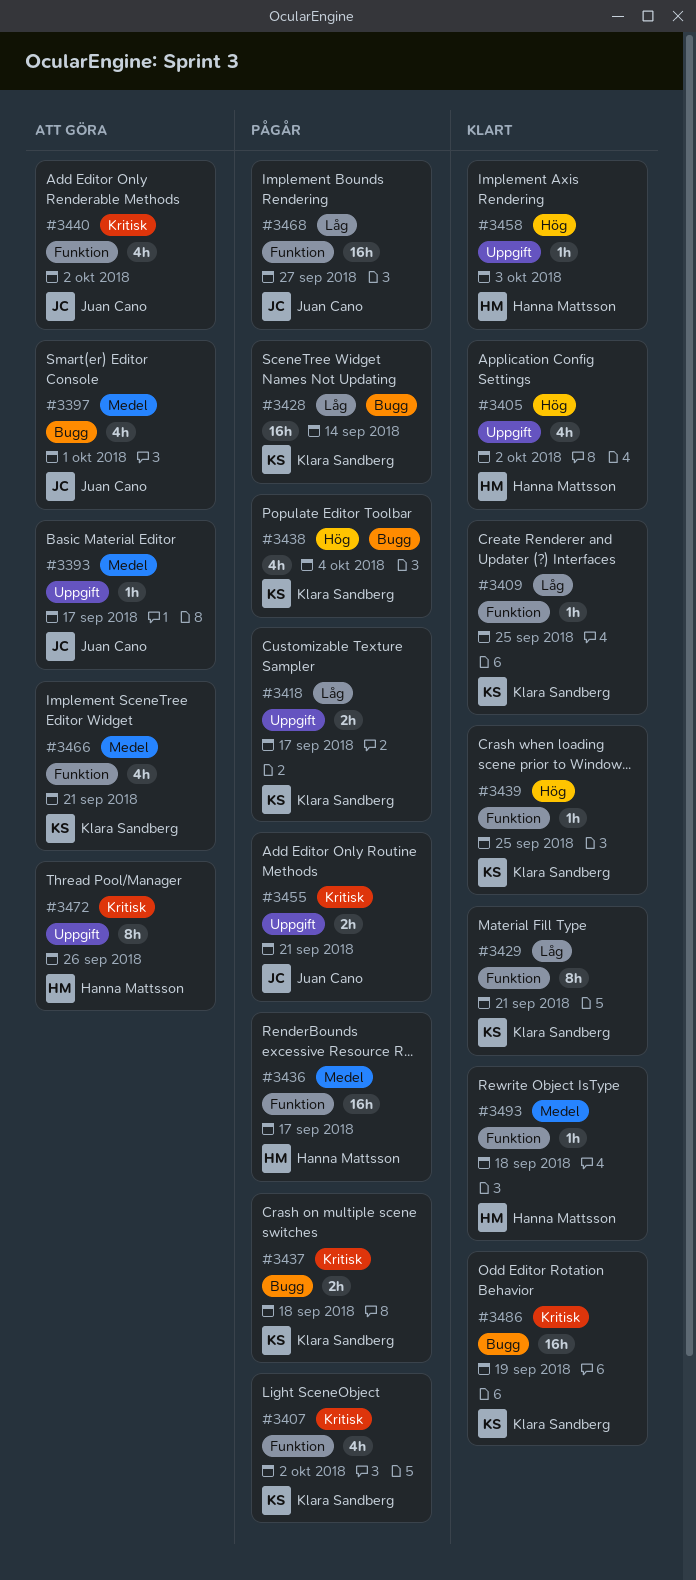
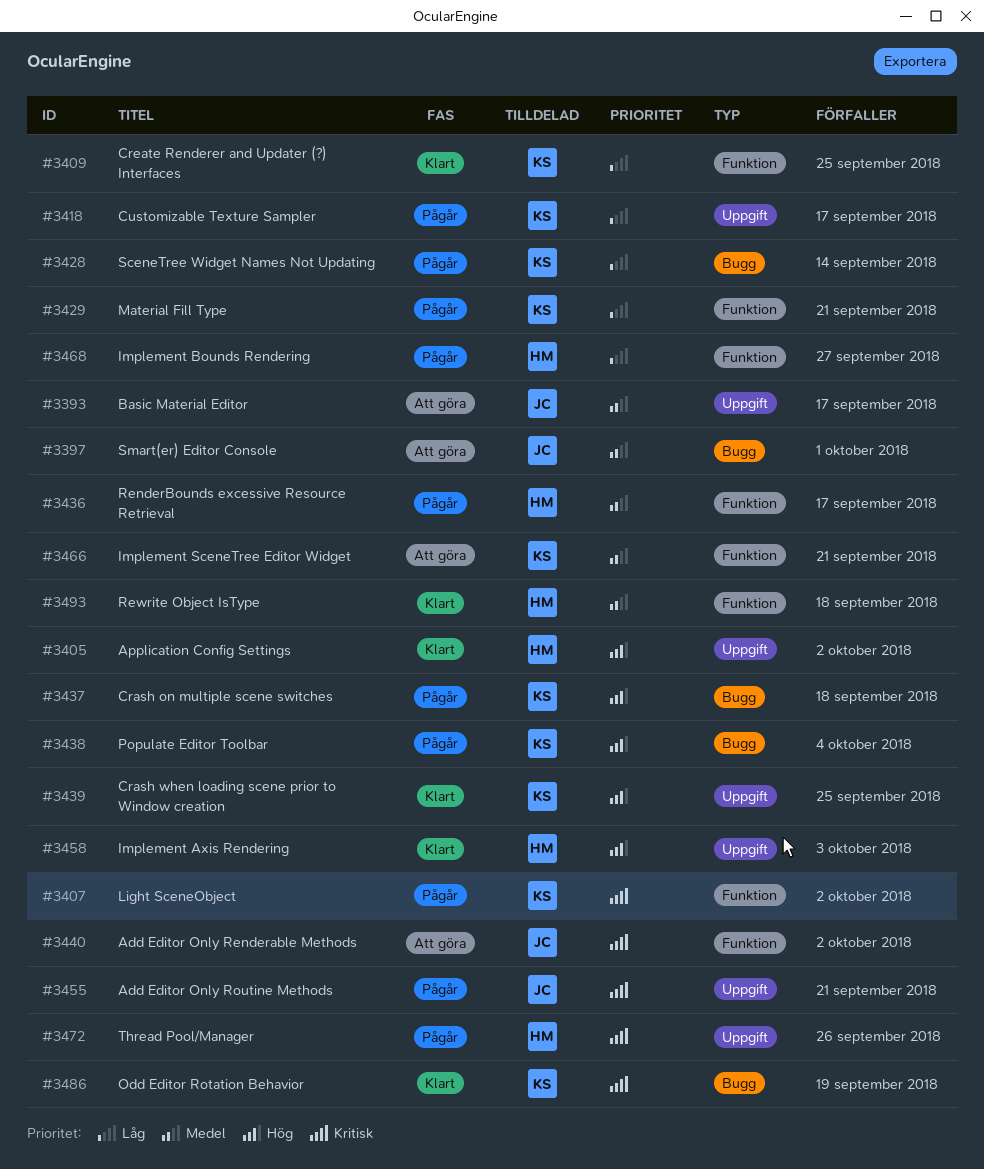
#3429, status: Klart -> Pågår
#3437, priority: Kritisk -> Hög
#3439, label: Funktion -> Uppgift
#3468, owner: Juan Cano -> Hanna Mattsson
#3472, status: Att göra -> Pågår

